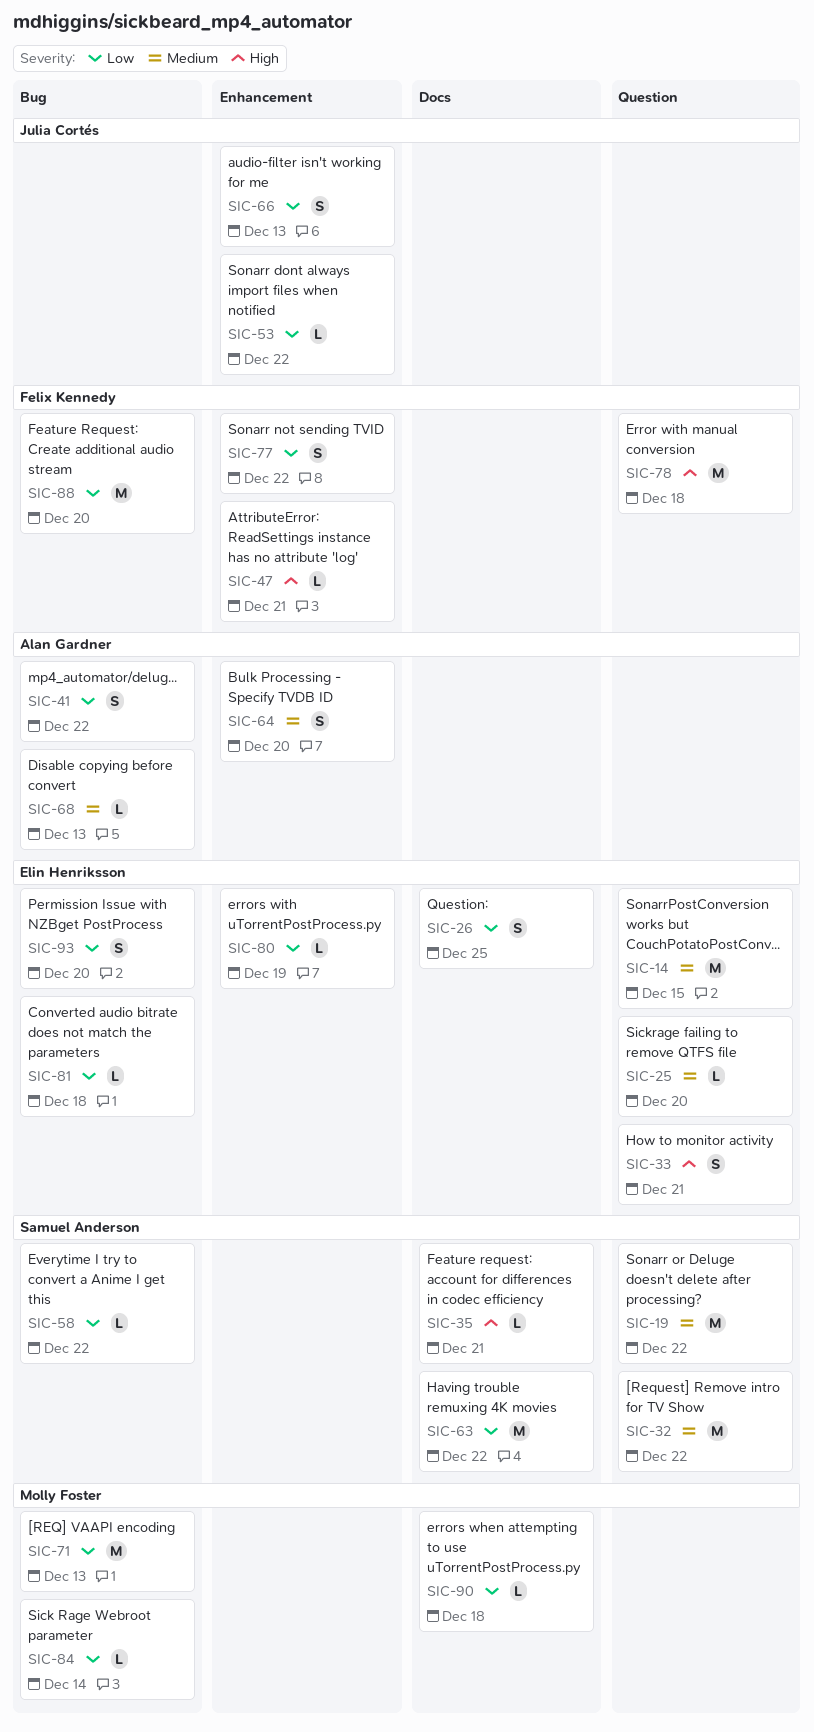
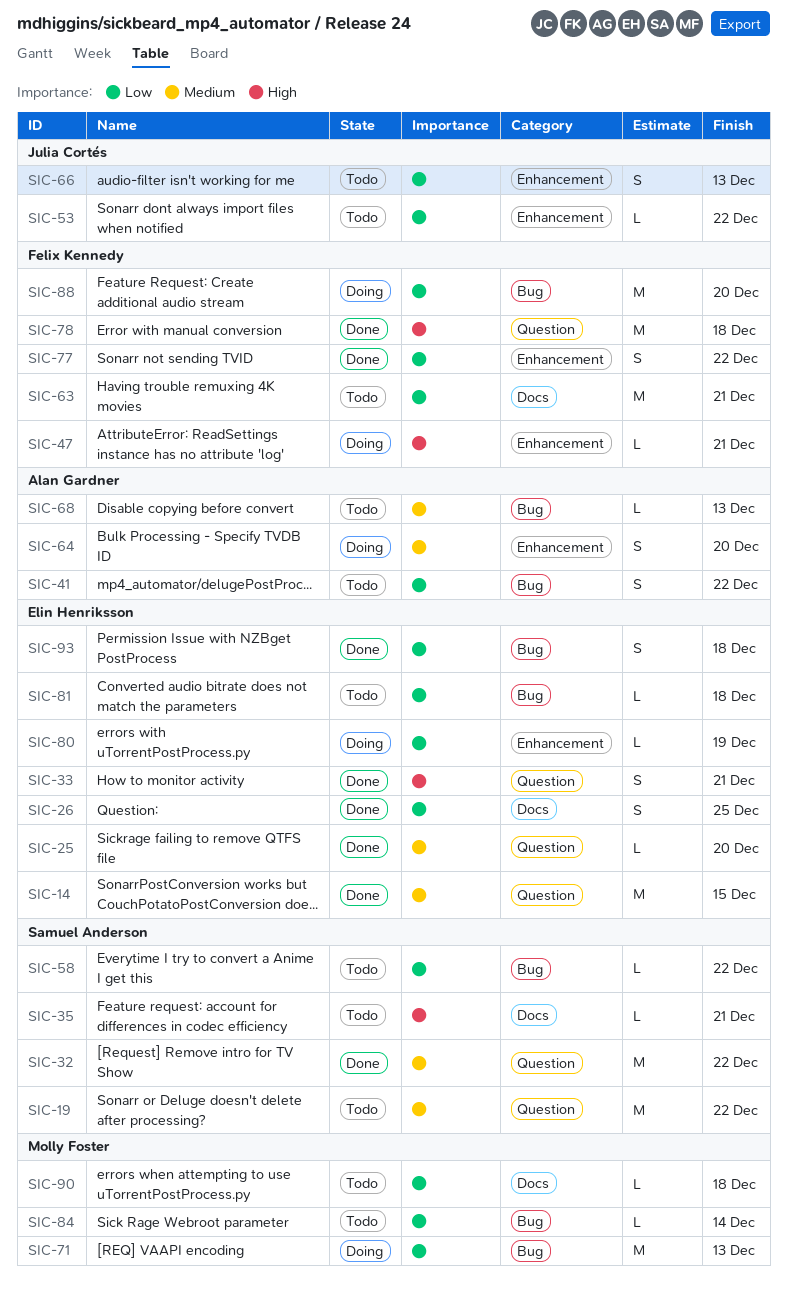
SIC-63, owner: Samuel Anderson -> Felix Kennedy
SIC-63, due: Dec 22 -> Dec 21
SIC-93, due: Dec 20 -> Dec 18

